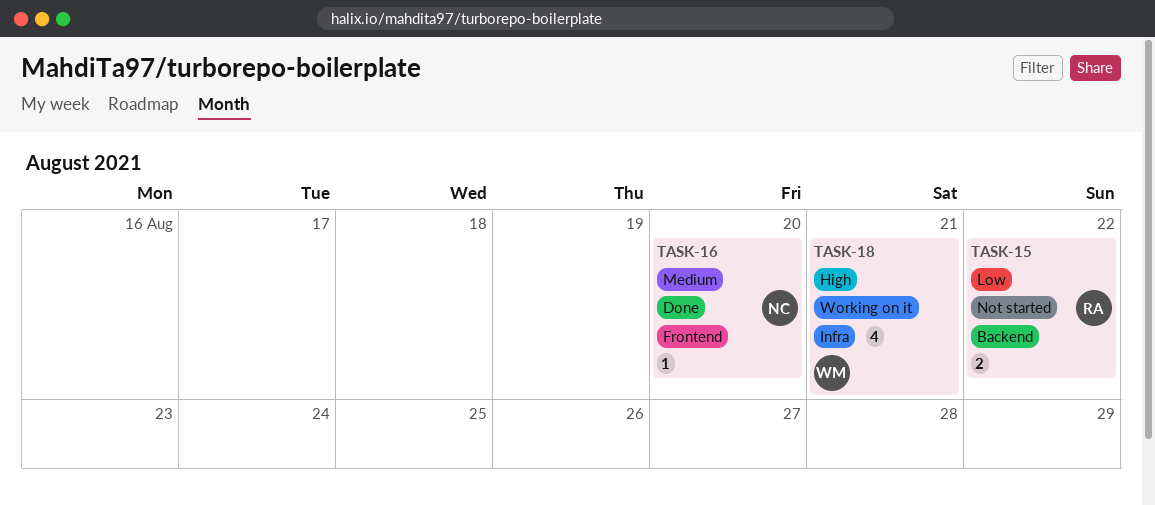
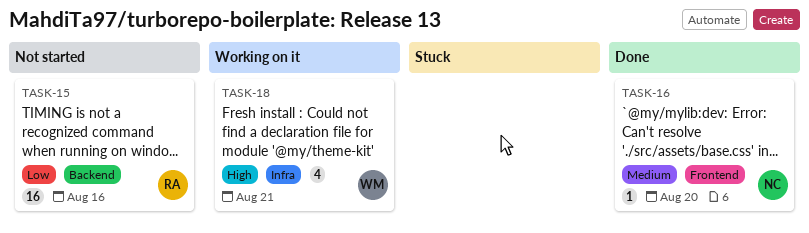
TASK-15, estimate: 2 -> 16
TASK-15, due: Aug 22 -> Aug 16

